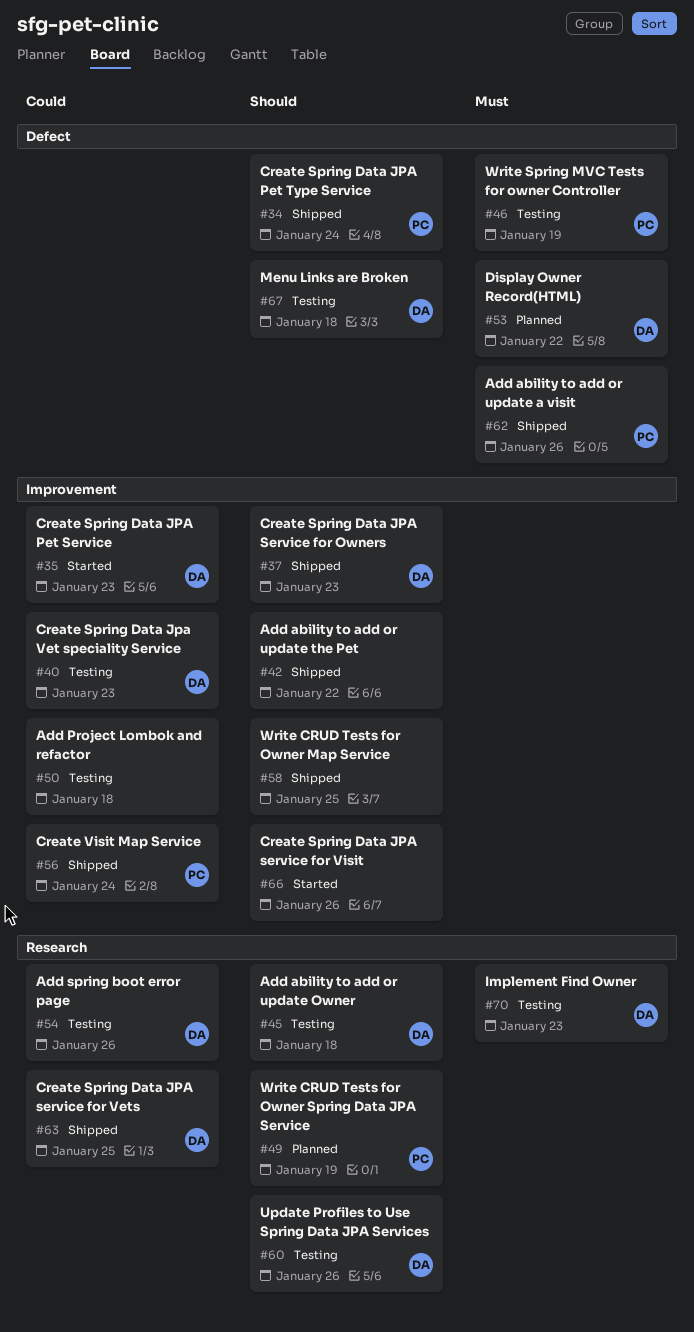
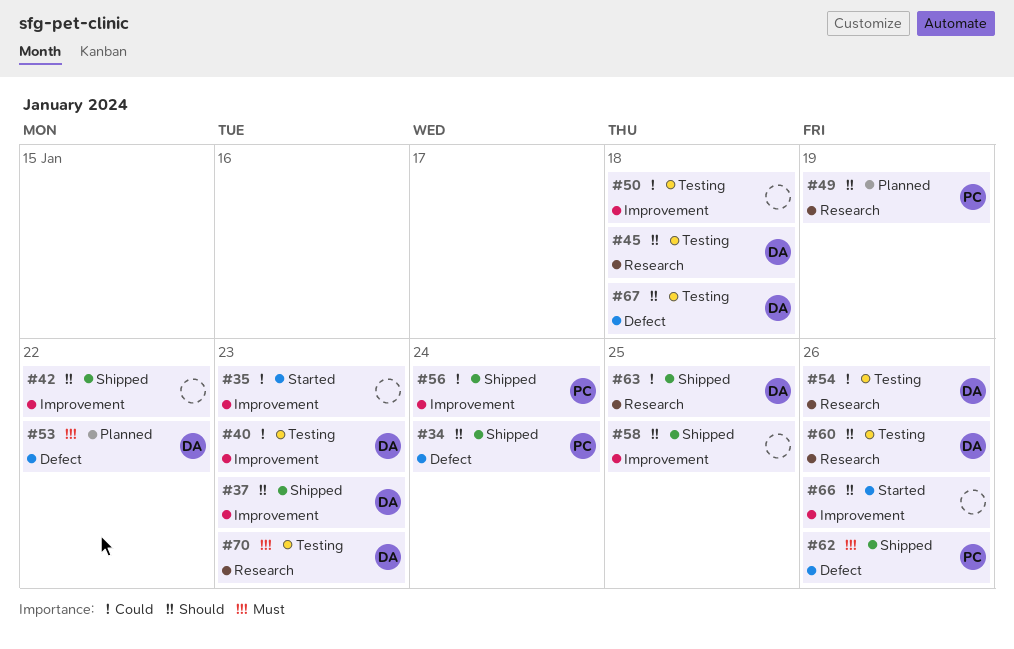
#35, owner: DA -> none
#46: present -> none

